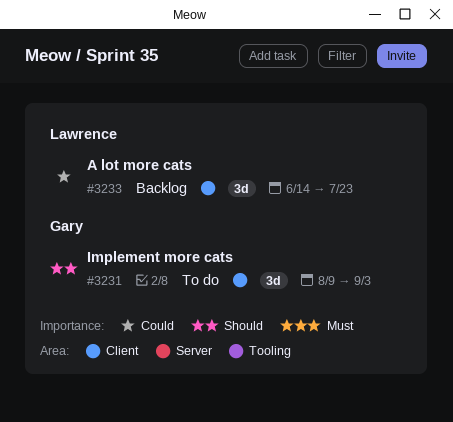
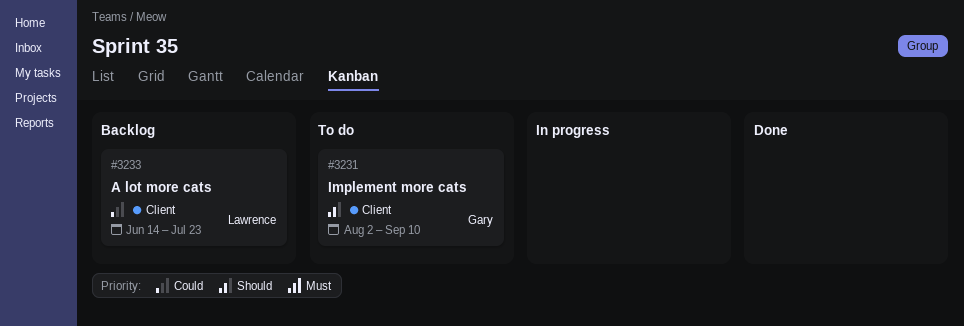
#3231, start: Aug 9 -> Aug 2
#3231, due: Sep 3 -> Sep 10

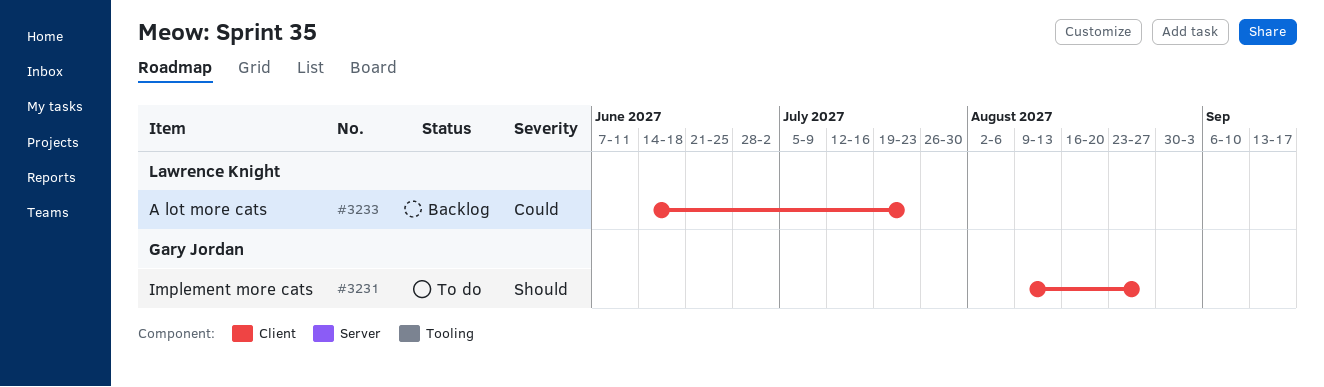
#3231, start: Aug 2 -> Aug 9
#3231, due: Sep 10 -> Aug 27

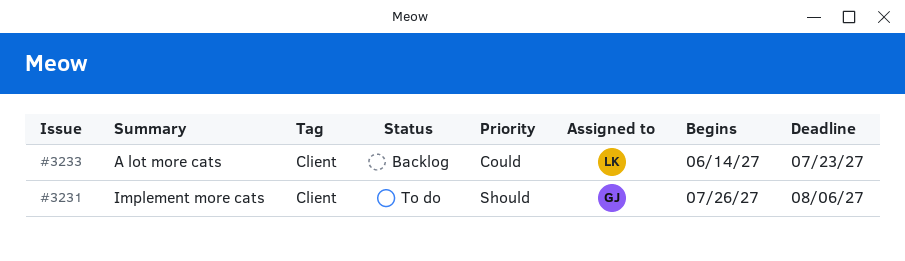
#3231, start: Aug 9 -> Jul 26
#3231, due: Aug 27 -> Aug 6

